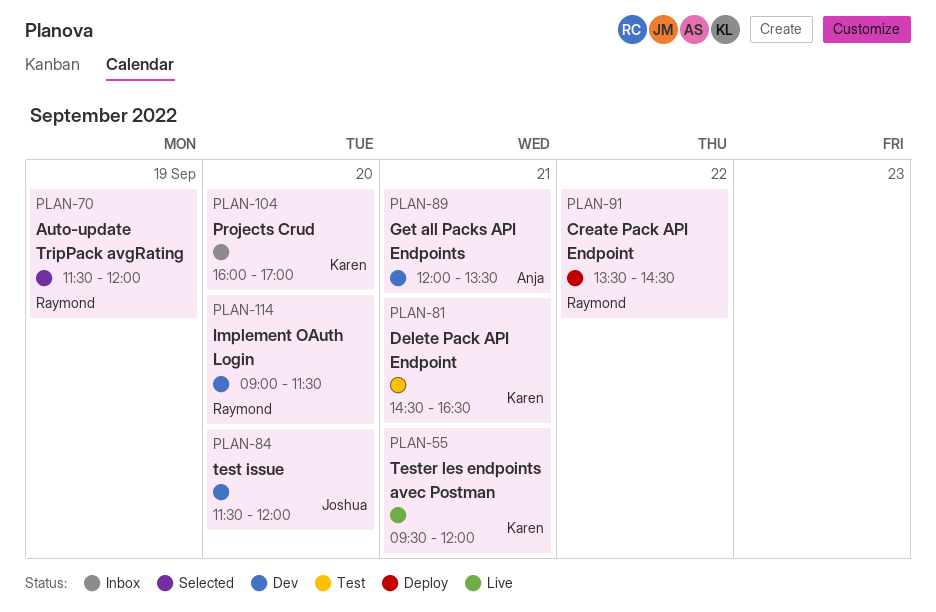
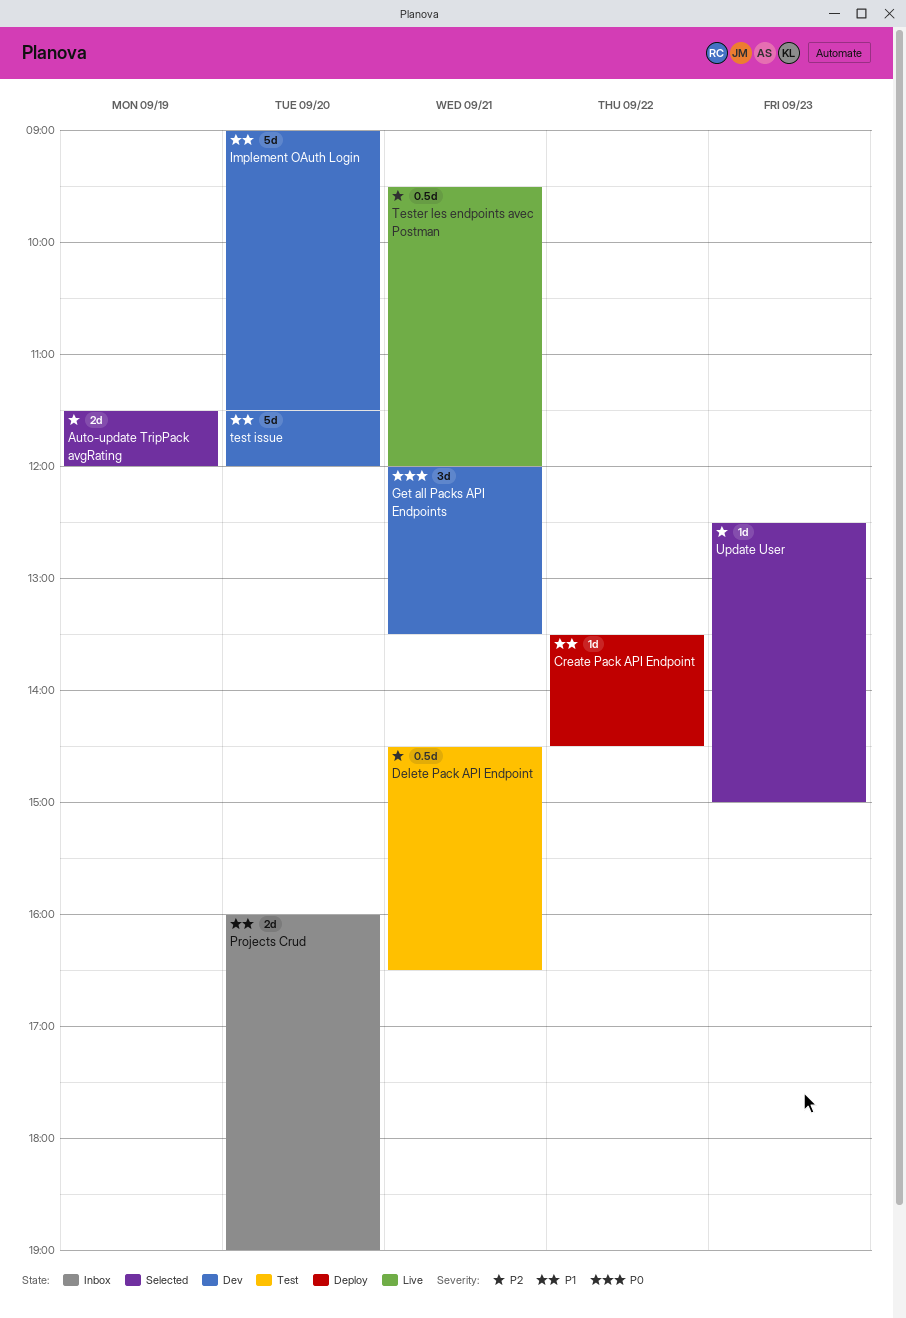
Projects Crud, ends: 17:00 -> 19:00
Update User: none -> present

